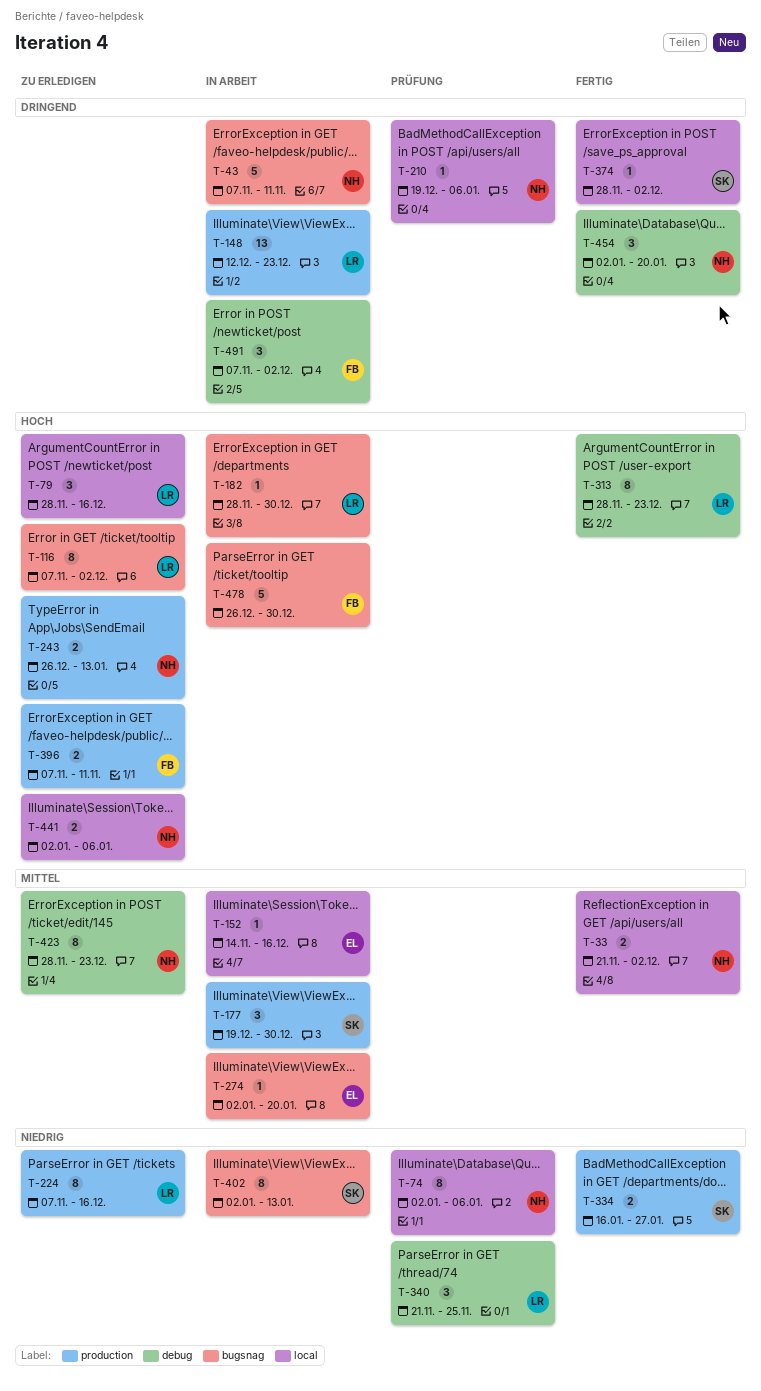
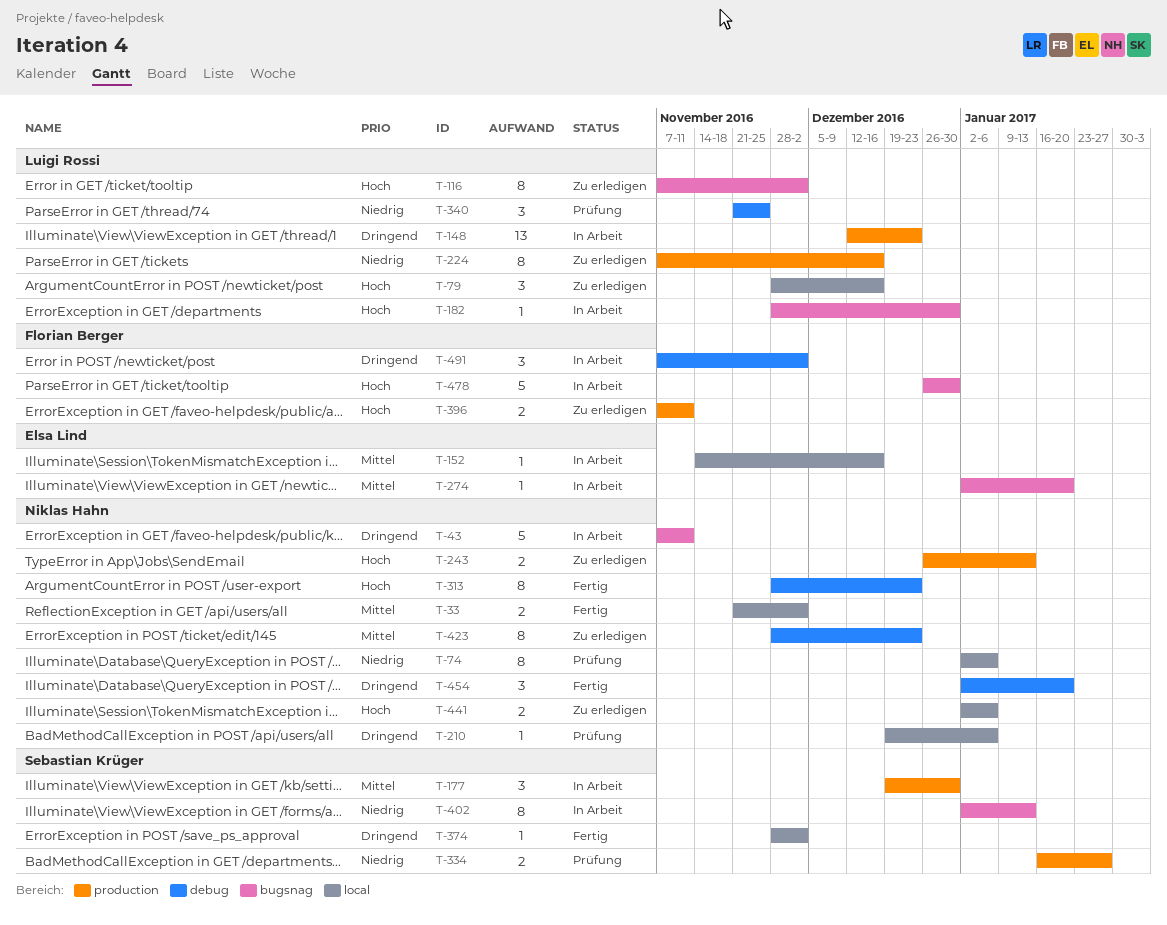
T-313, owner: Luigi Rossi -> Niklas Hahn
T-334, status: Fertig -> Prüfung

